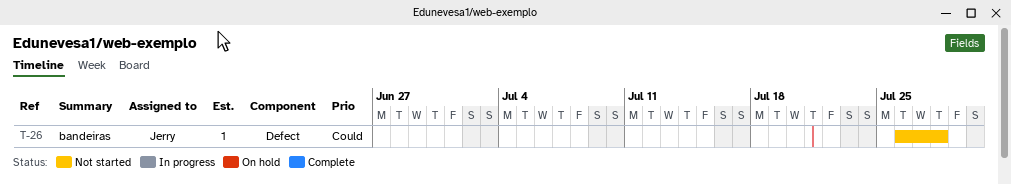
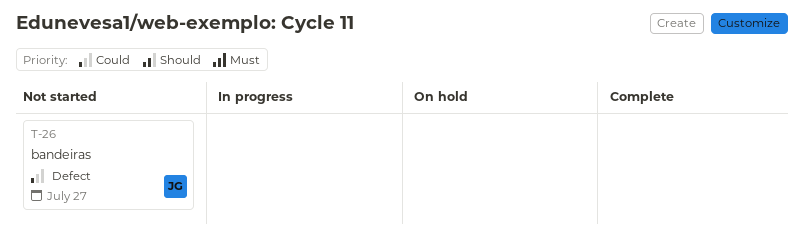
T-26, due: Jul 28 -> Jul 27

